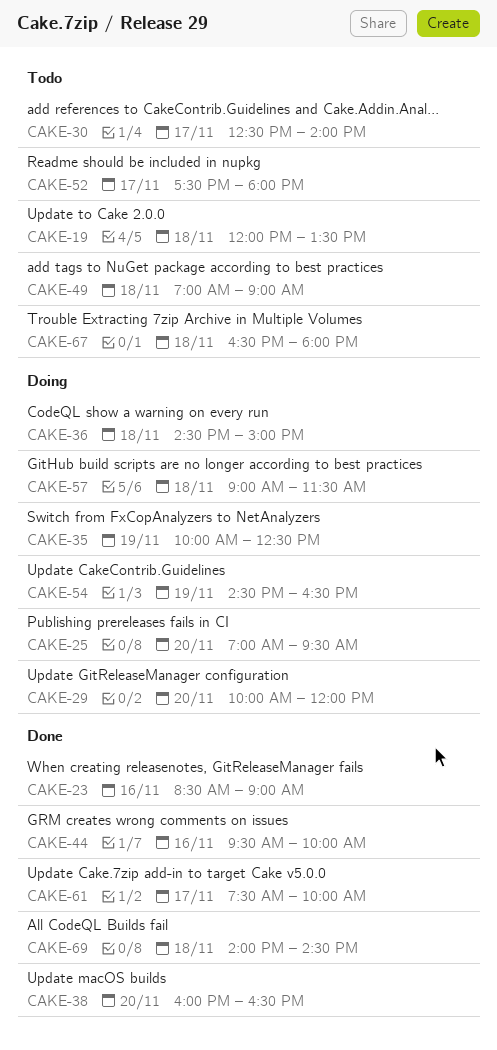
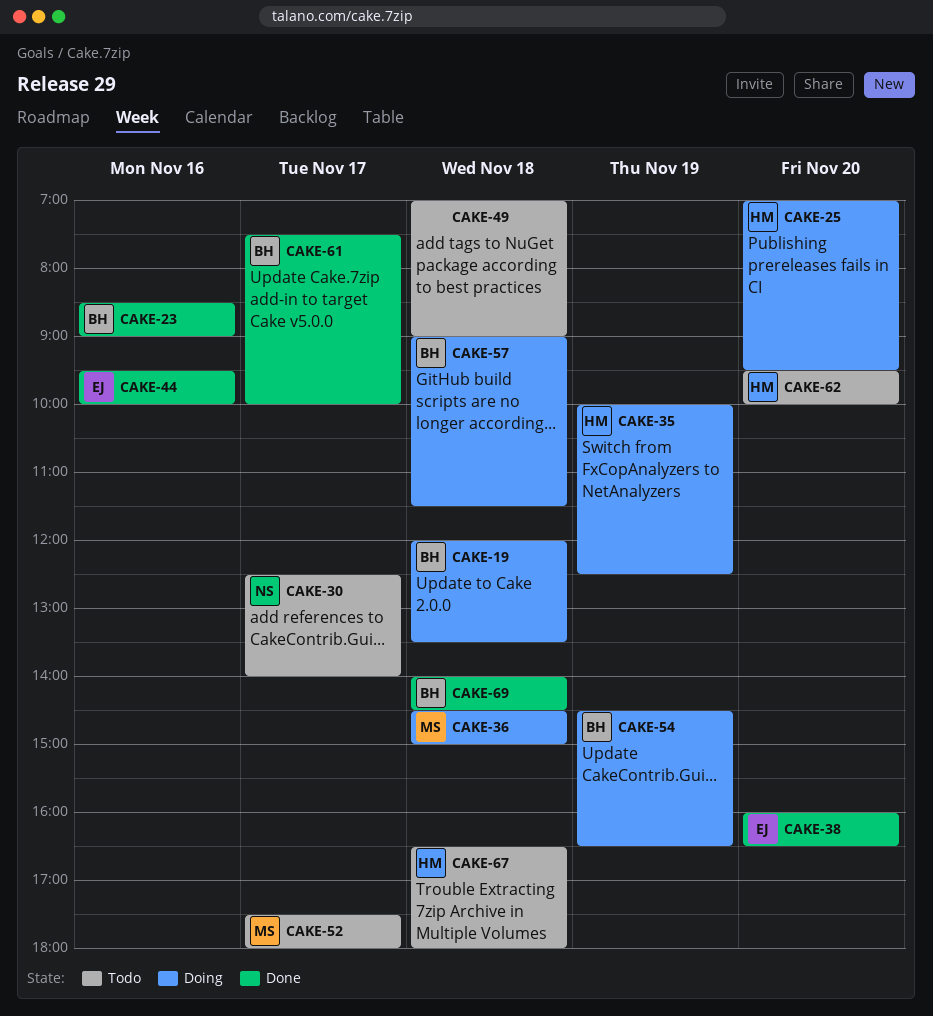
CAKE-19, status: Todo -> Doing
CAKE-29: present -> none
CAKE-62: none -> present

